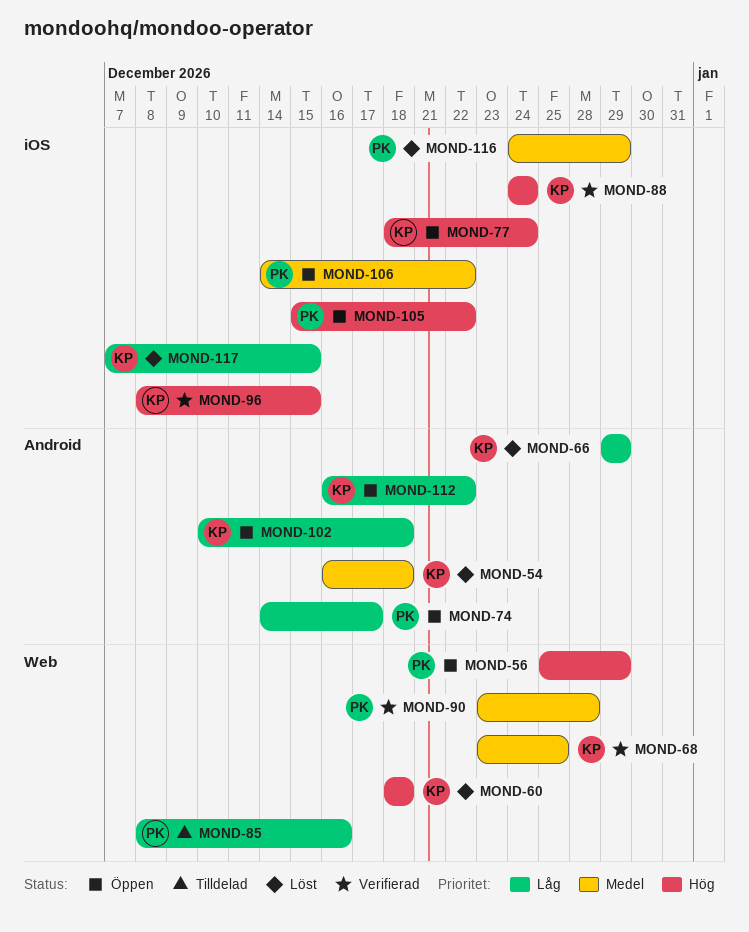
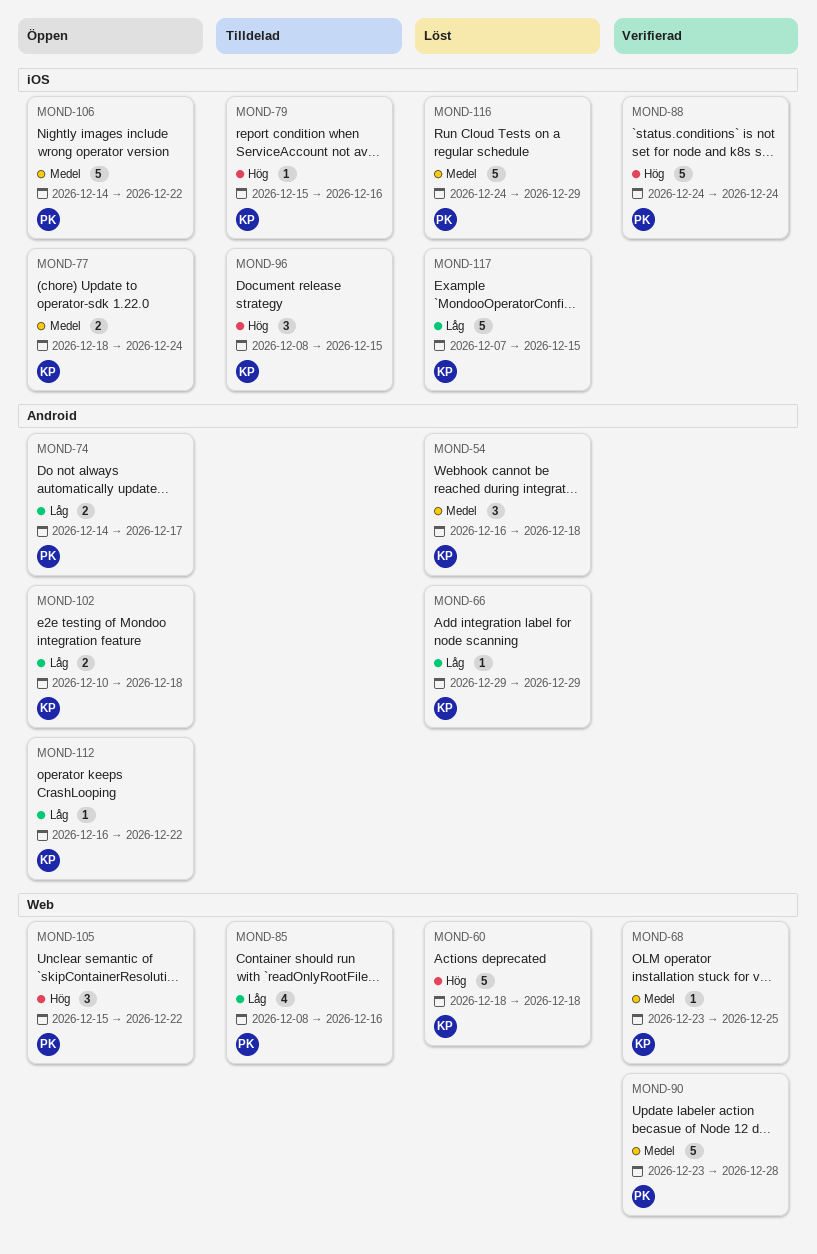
MOND-56: present -> none
MOND-77, priority: Hög -> Medel
MOND-79: none -> present
MOND-88, owner: KP -> PK
MOND-96, status: Verifierad -> Tilldelad
MOND-105, label: iOS -> Web

